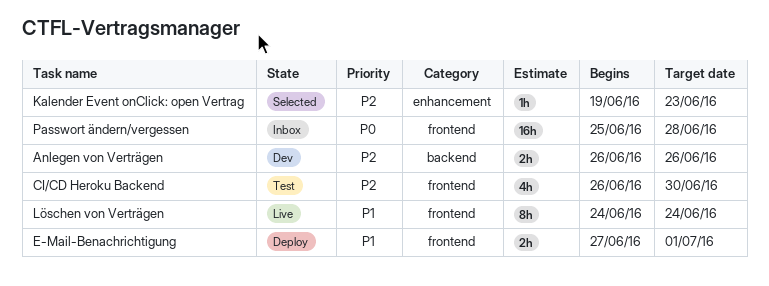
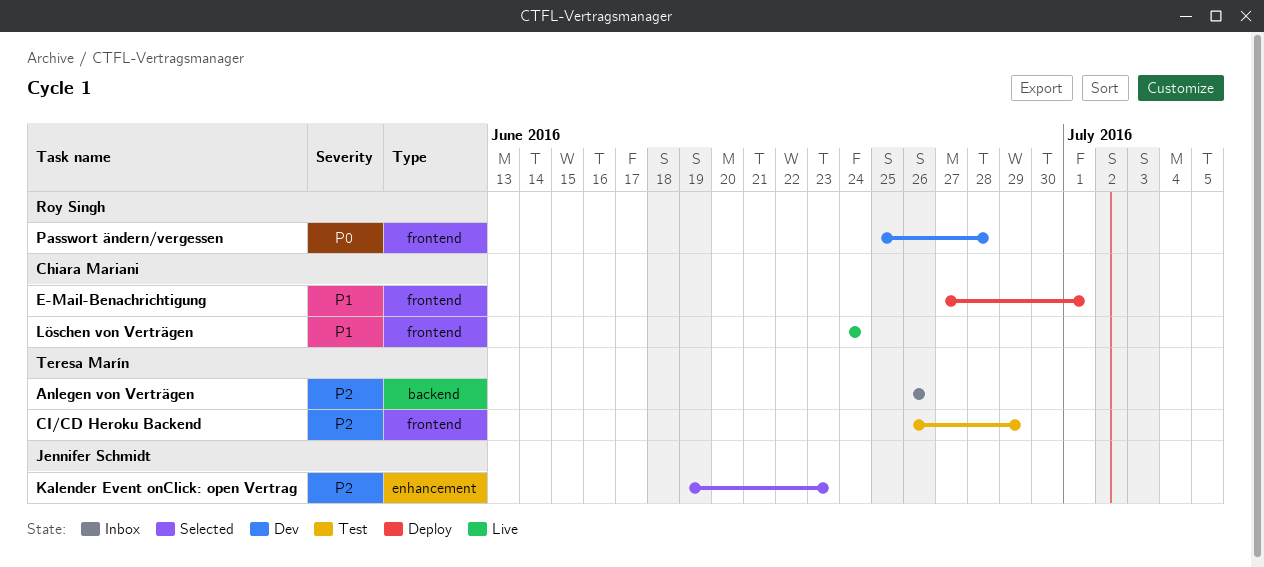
Anlegen von Verträgen, status: Dev -> Inbox
CI/CD Heroku Backend, due: Jun 30 -> Jun 29
Passwort ändern/vergessen, status: Inbox -> Dev

